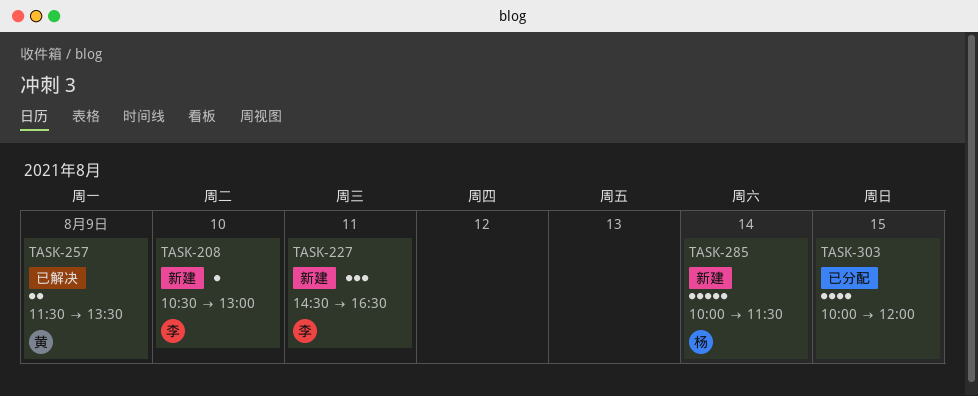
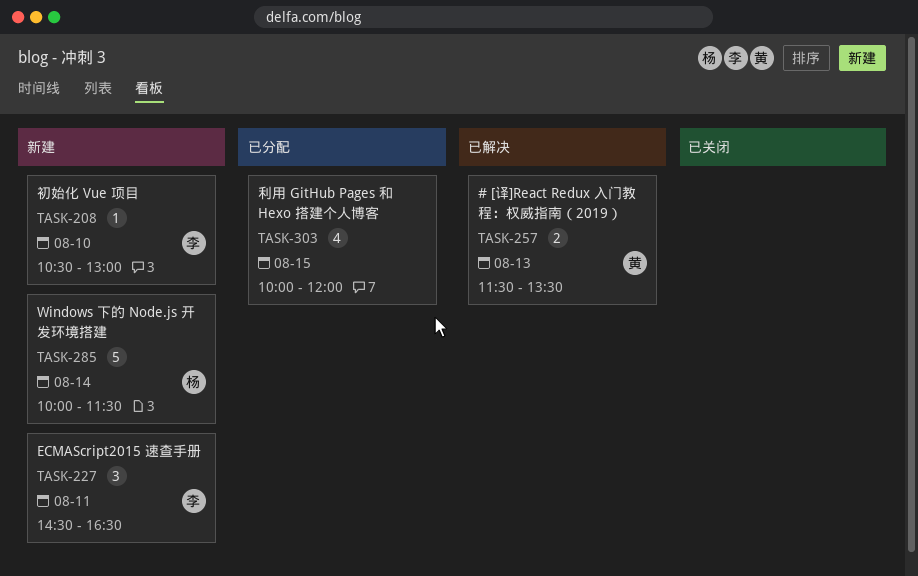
TASK-257, day: Aug 9 -> Aug 13

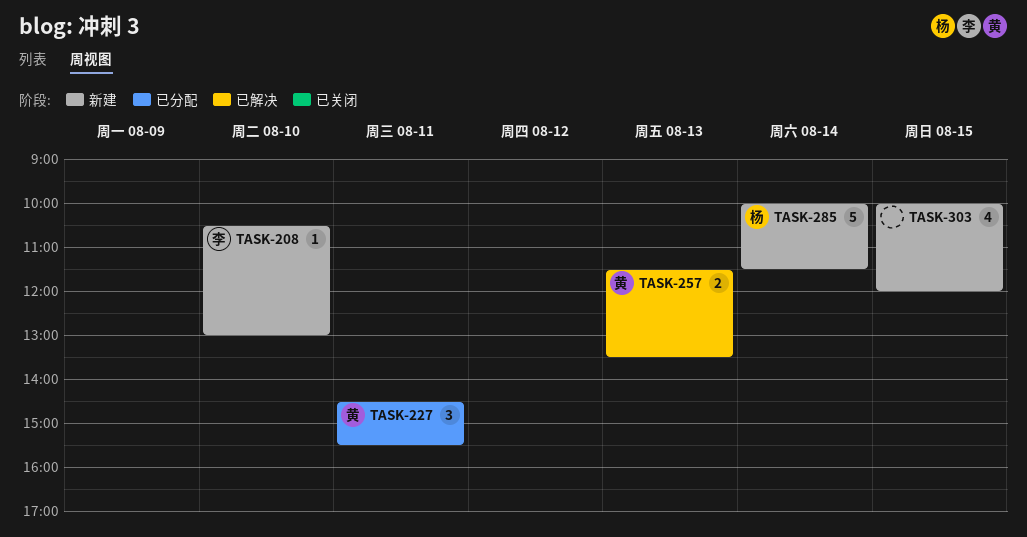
TASK-227, status: 新建 -> 已分配
TASK-227, owner: 李 -> 黄
TASK-227, ends: 16:30 -> 15:30
TASK-303, status: 已分配 -> 新建

